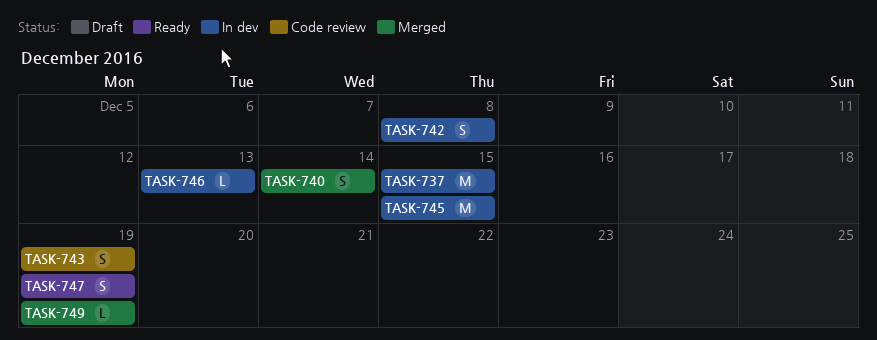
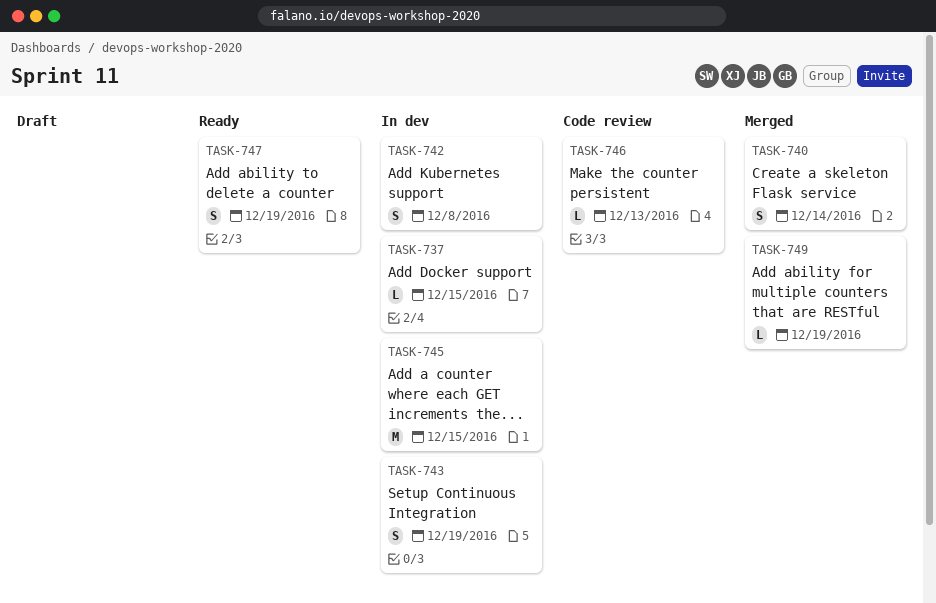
TASK-737, estimate: M -> L
TASK-743, status: Code review -> In dev
TASK-746, status: In dev -> Code review

